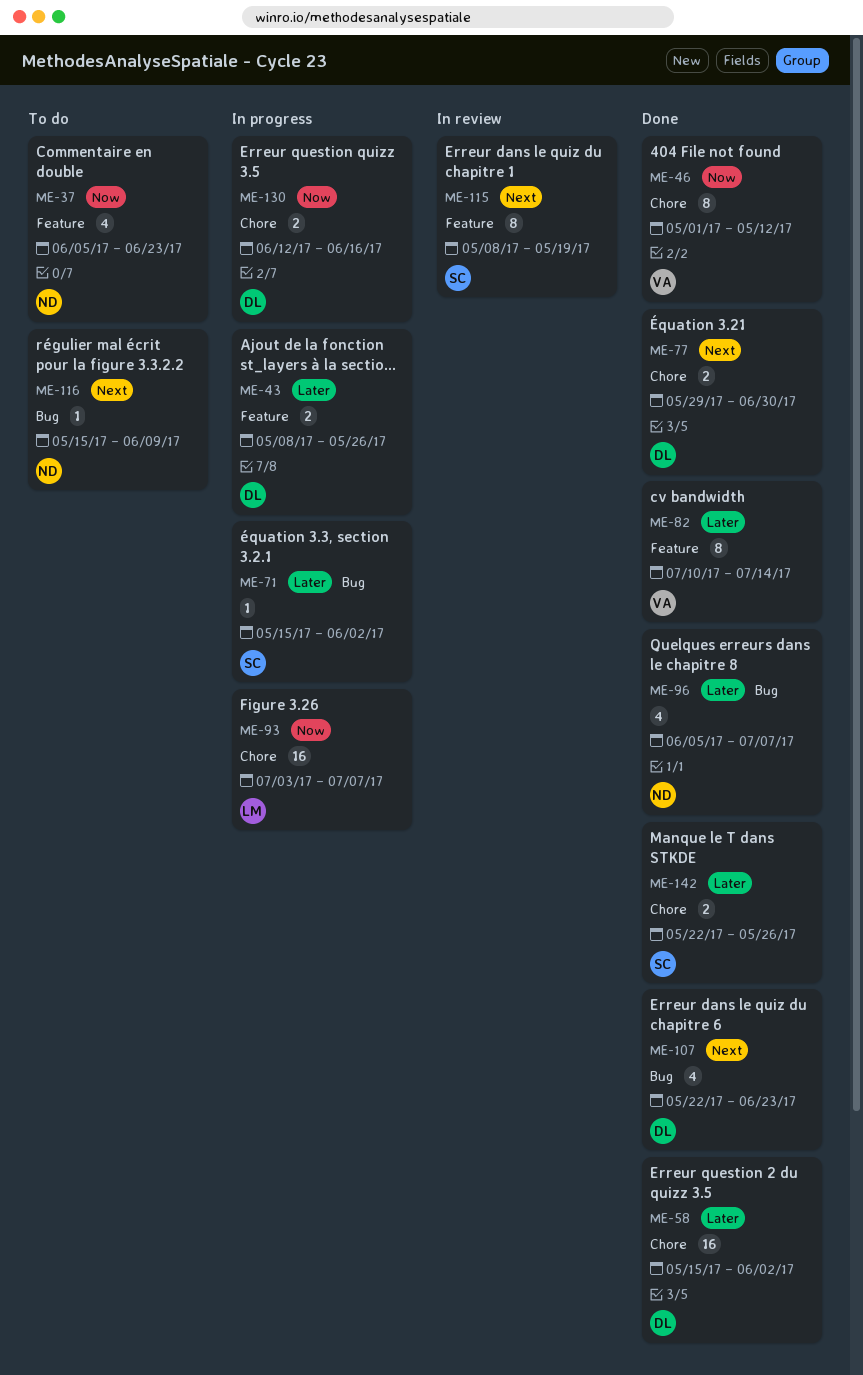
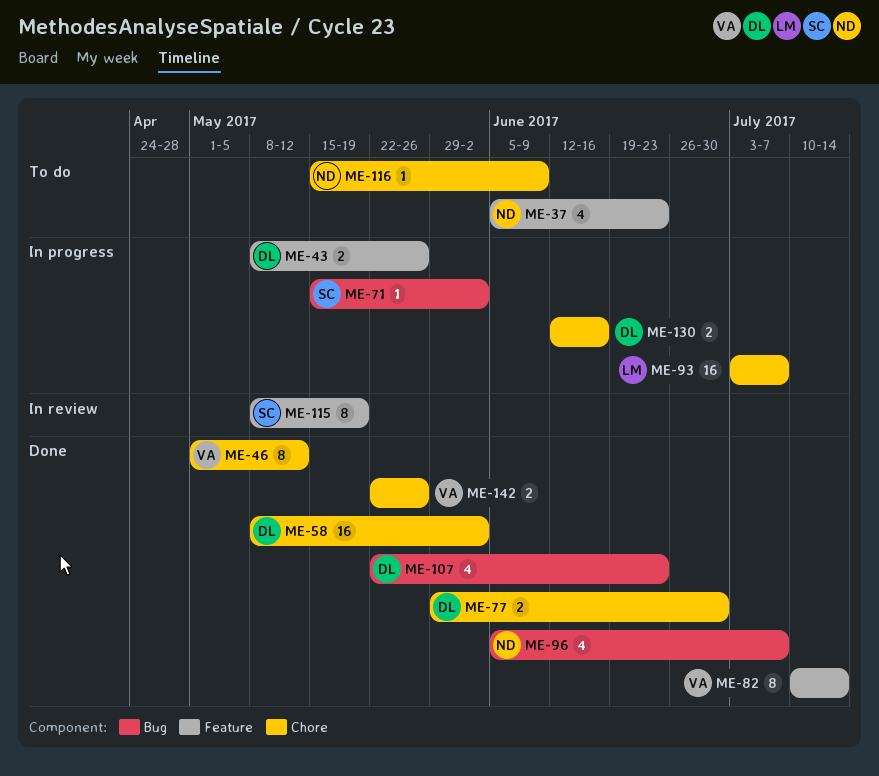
ME-58, start: May 15 -> May 8
ME-116, label: Bug -> Chore
ME-142, owner: SC -> VA

